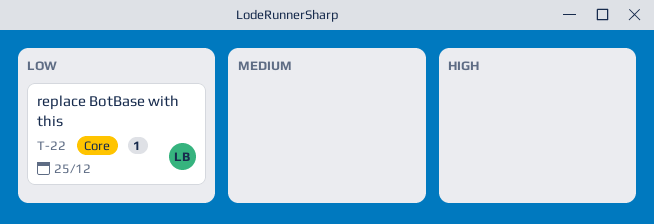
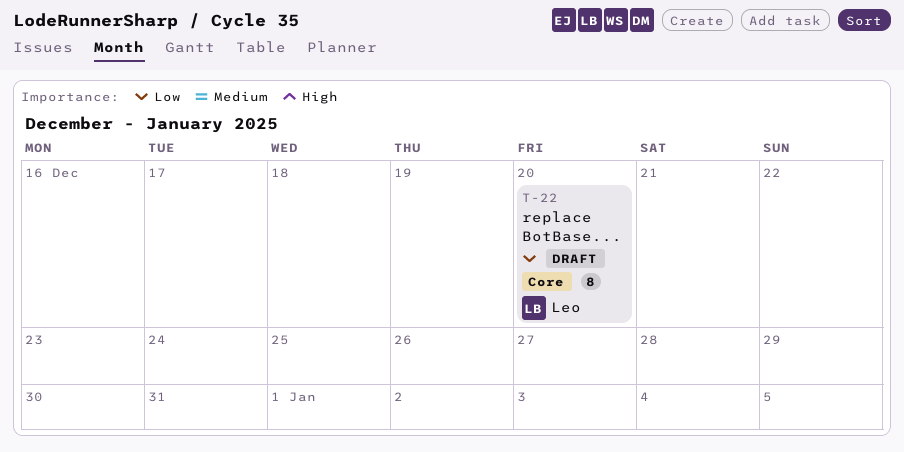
T-22, estimate: 1 -> 8
T-22, due: Dec 25 -> Dec 20

